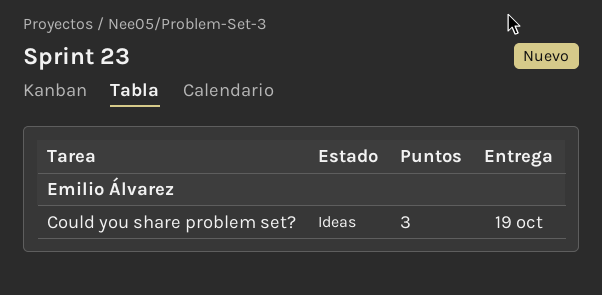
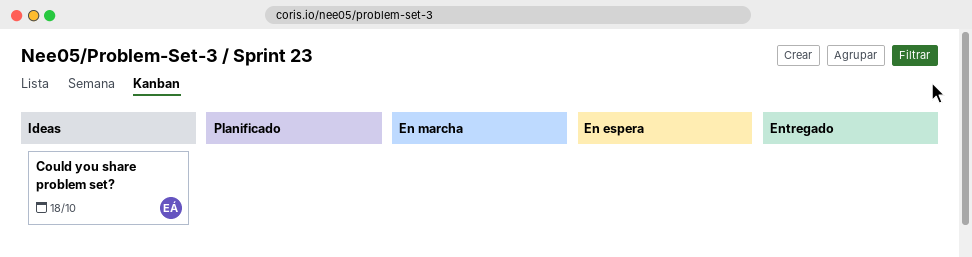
Could you share problem set?, due: Oct 19 -> Oct 18

